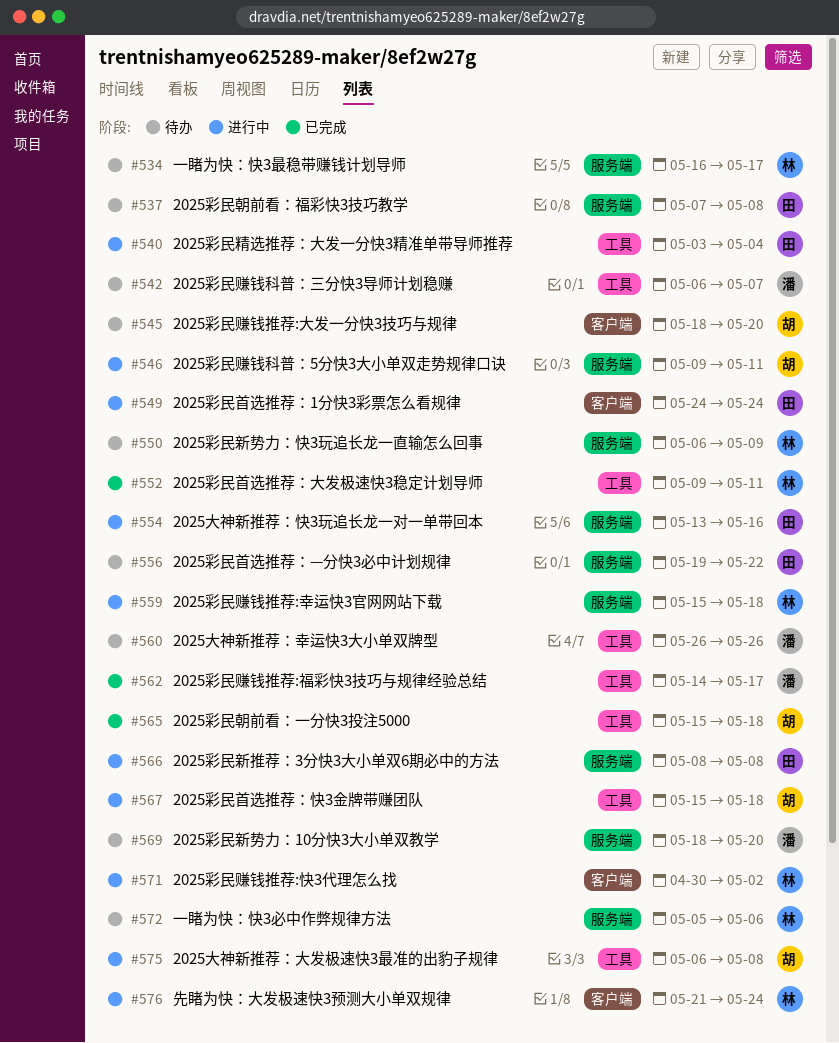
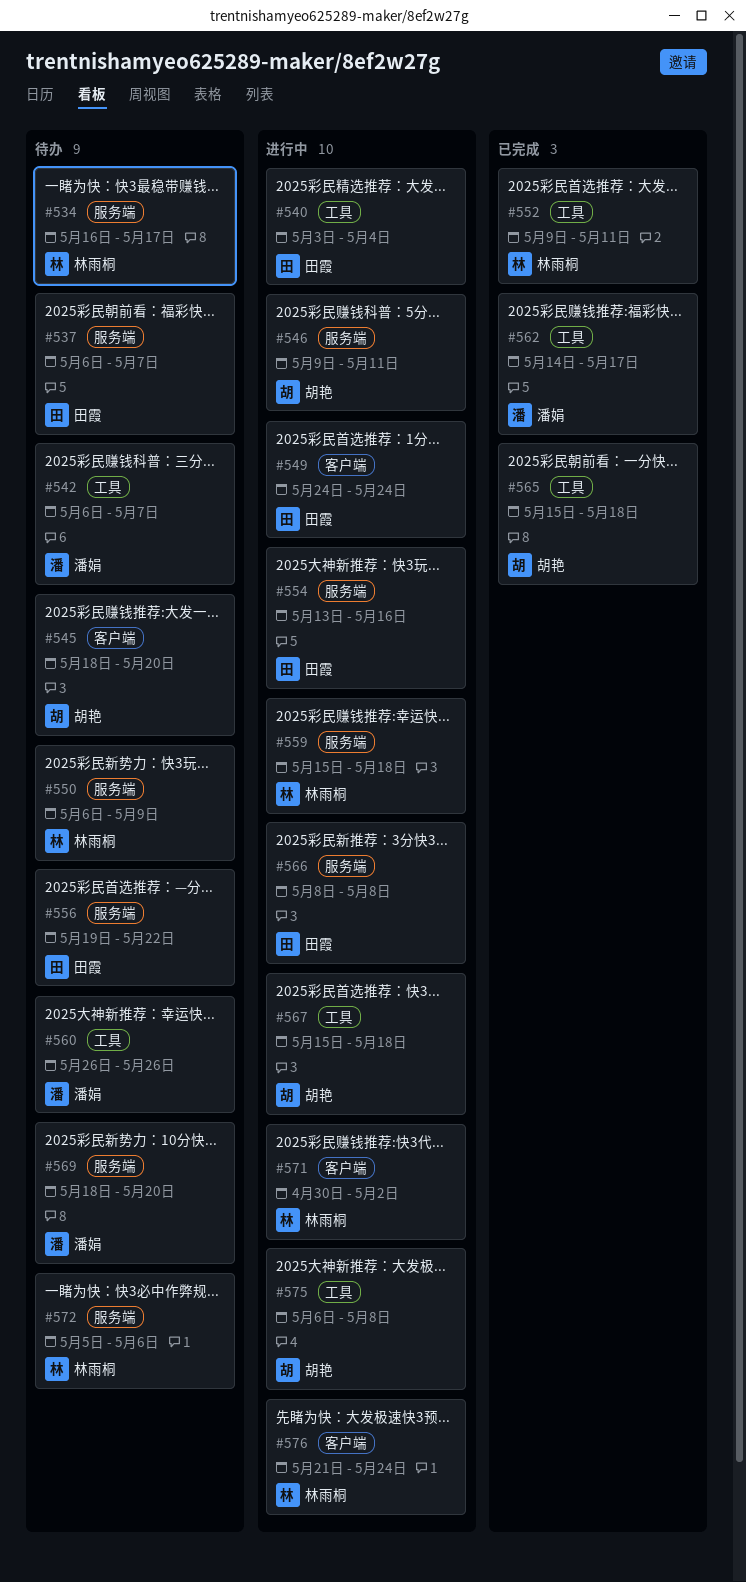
#537, start: May 7 -> May 6
#537, due: May 8 -> May 7

